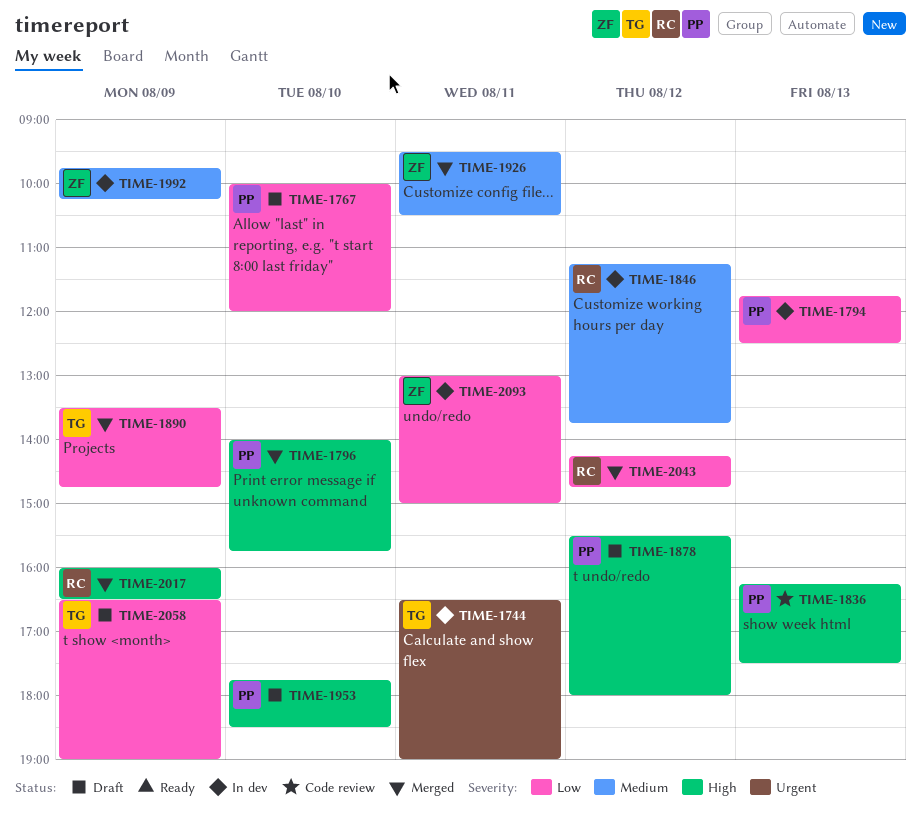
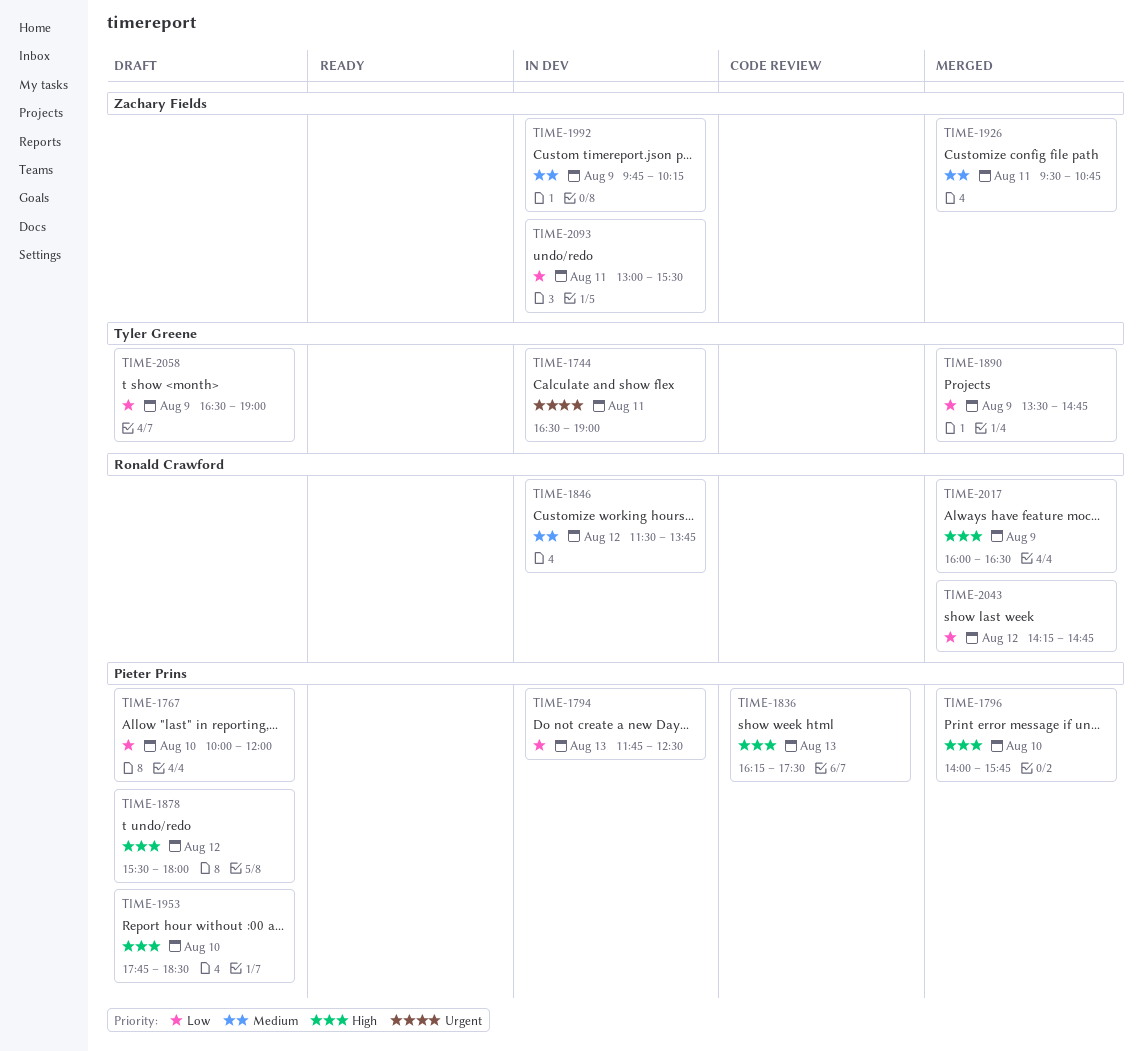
TIME-1846, begins: 11:15 -> 11:30
TIME-1926, ends: 10:30 -> 10:45
TIME-2093, ends: 15:00 -> 15:30

